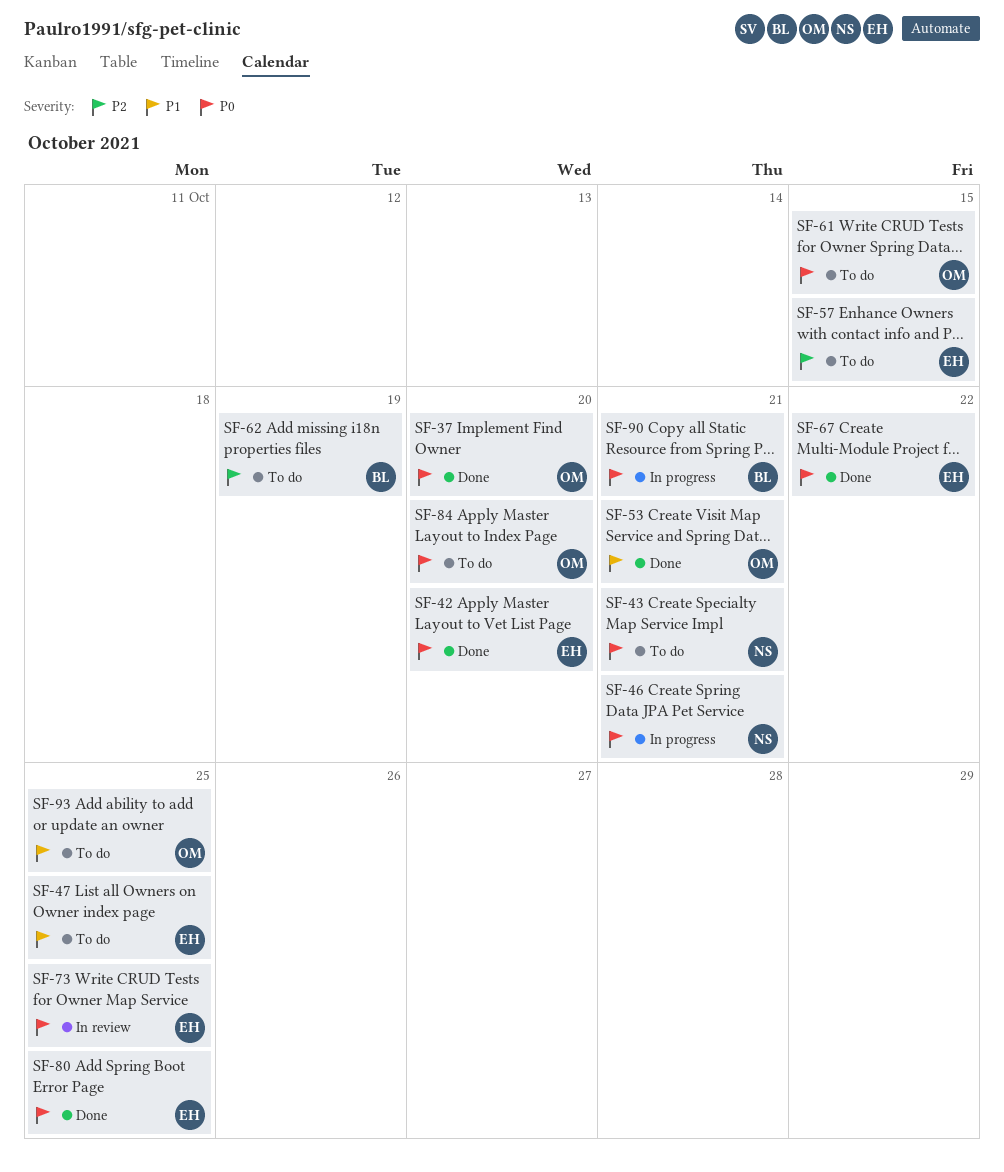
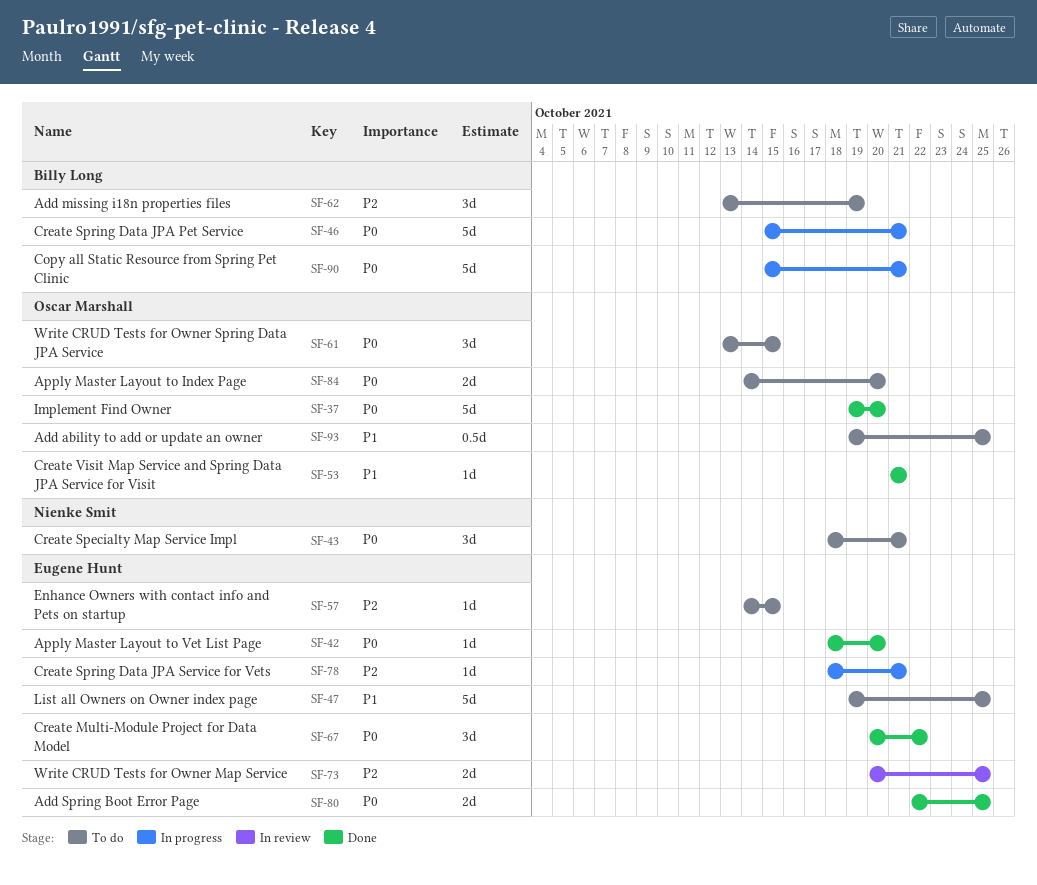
SF-46, owner: Nienke Smit -> Billy Long
SF-73, priority: P0 -> P2
SF-78: none -> present

